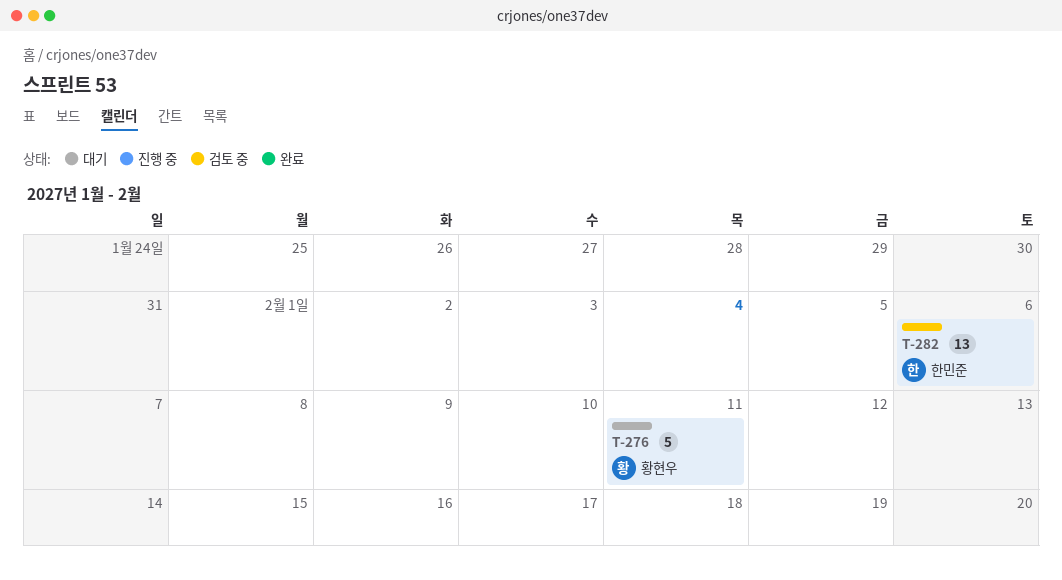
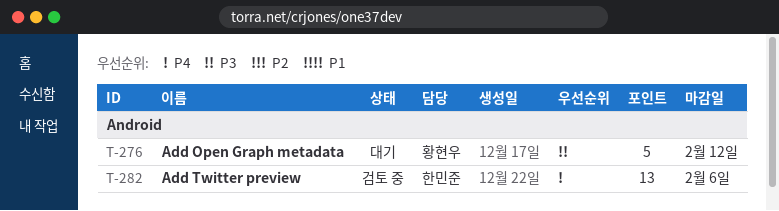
T-276, due: Feb 11 -> Feb 12

